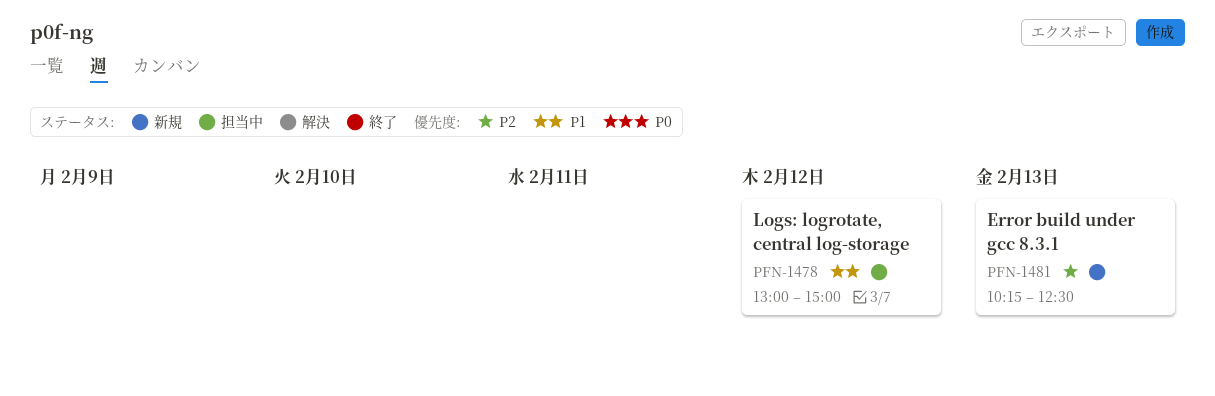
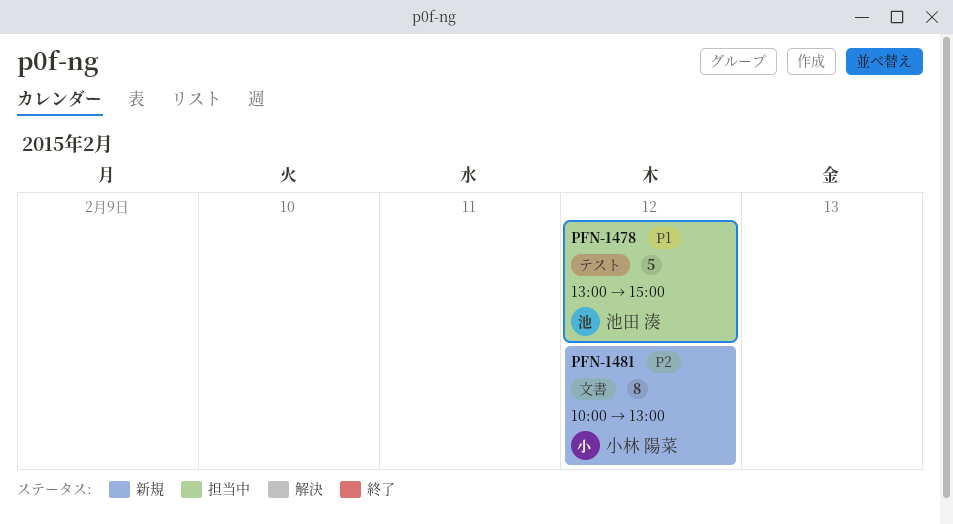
PFN-1481, day: Feb 13 -> Feb 12
PFN-1481, begins: 10:15 -> 10:00
PFN-1481, ends: 12:30 -> 13:00

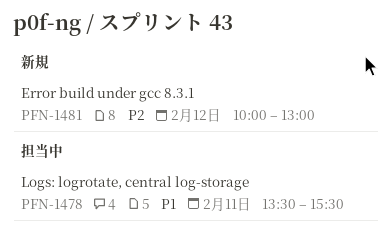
PFN-1478, day: Feb 12 -> Feb 11
PFN-1478, begins: 13:00 -> 13:30
PFN-1478, ends: 15:00 -> 15:30

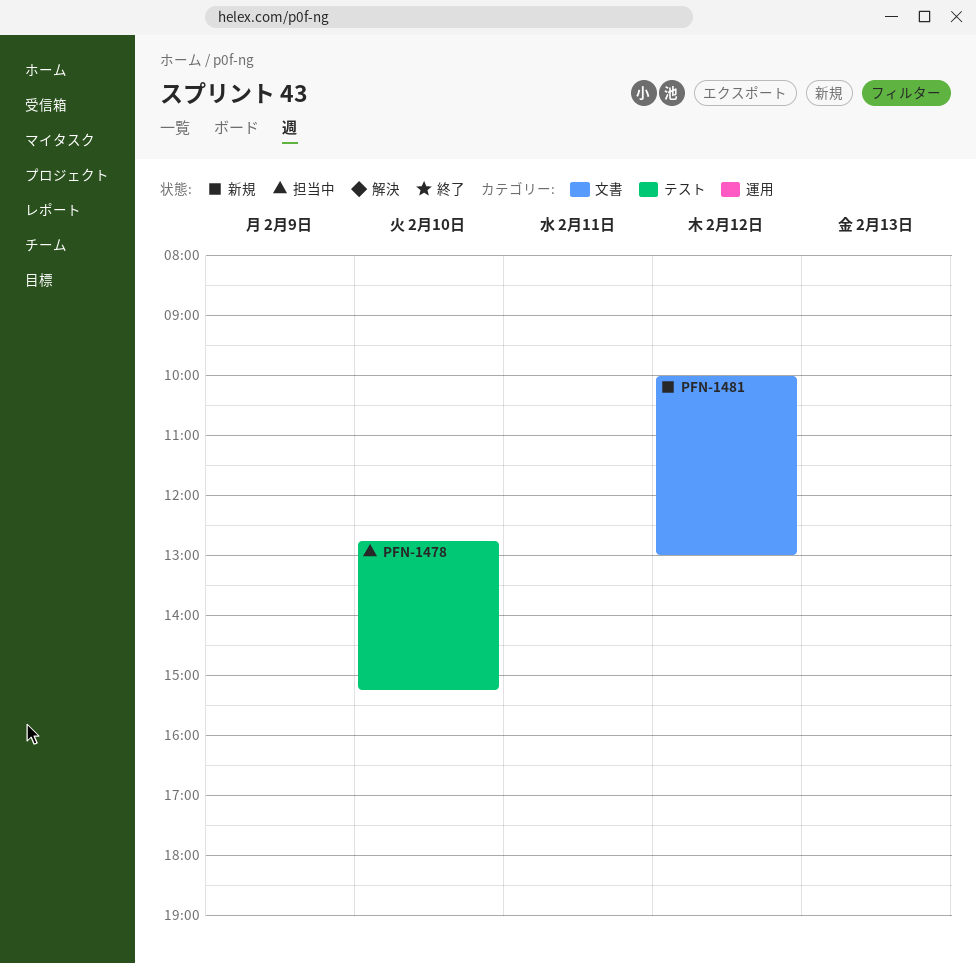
PFN-1478, day: Feb 11 -> Feb 10
PFN-1478, begins: 13:30 -> 12:45
PFN-1478, ends: 15:30 -> 15:15

